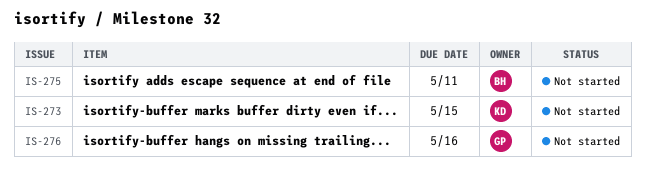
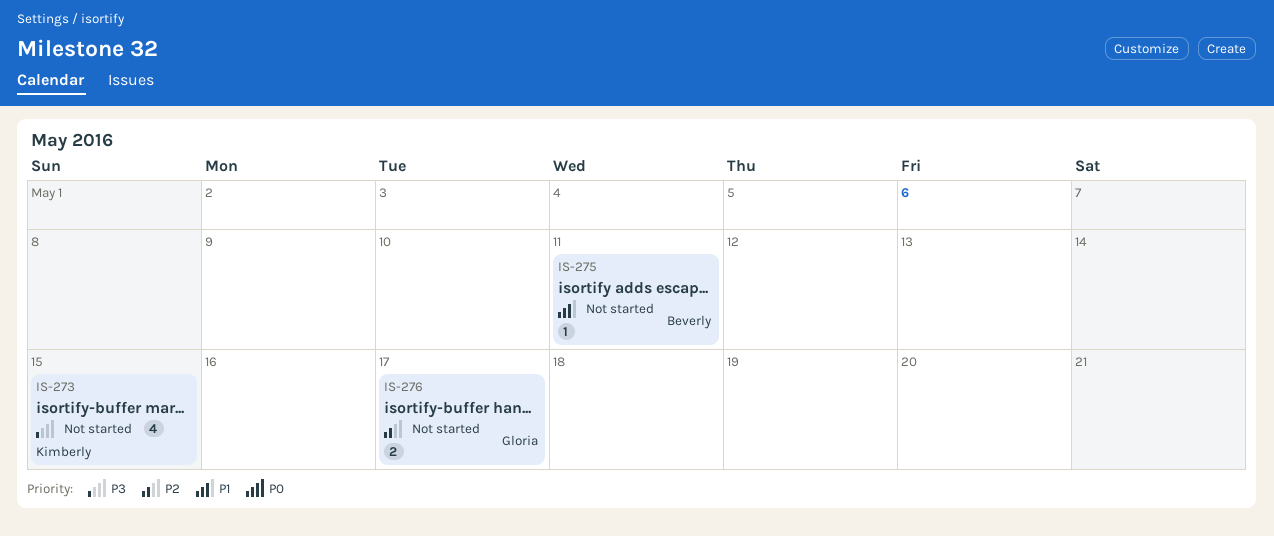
IS-276, due: May 16 -> May 17

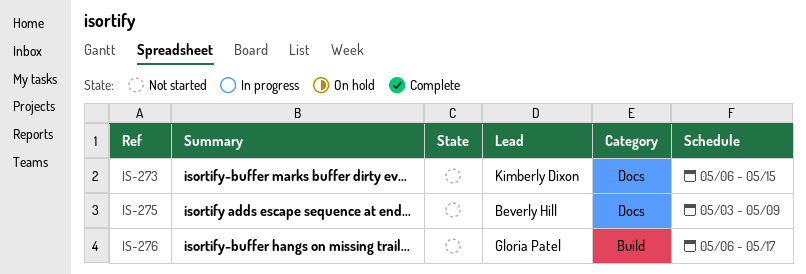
IS-275, due: May 11 -> May 9

